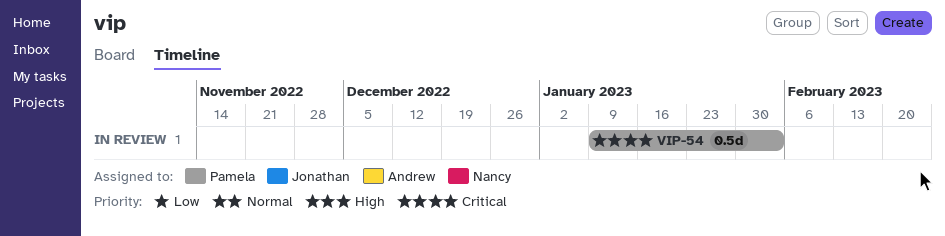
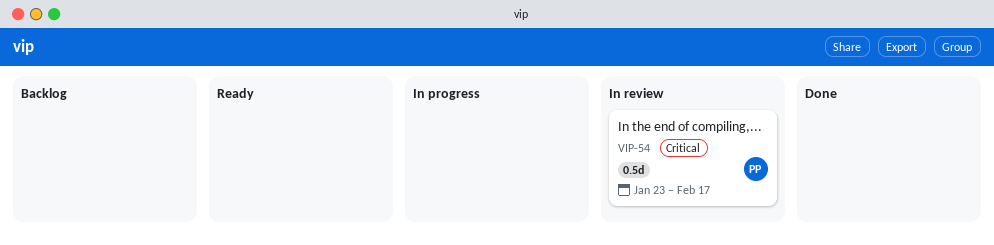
VIP-54, start: Jan 9 -> Jan 23
VIP-54, due: Feb 3 -> Feb 17

